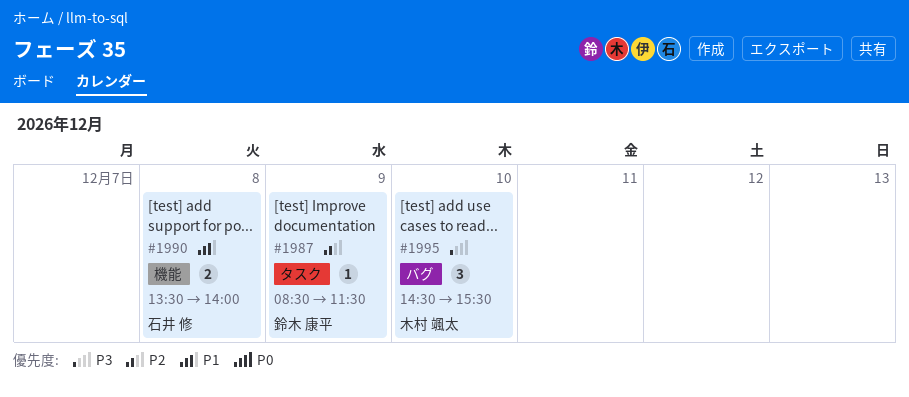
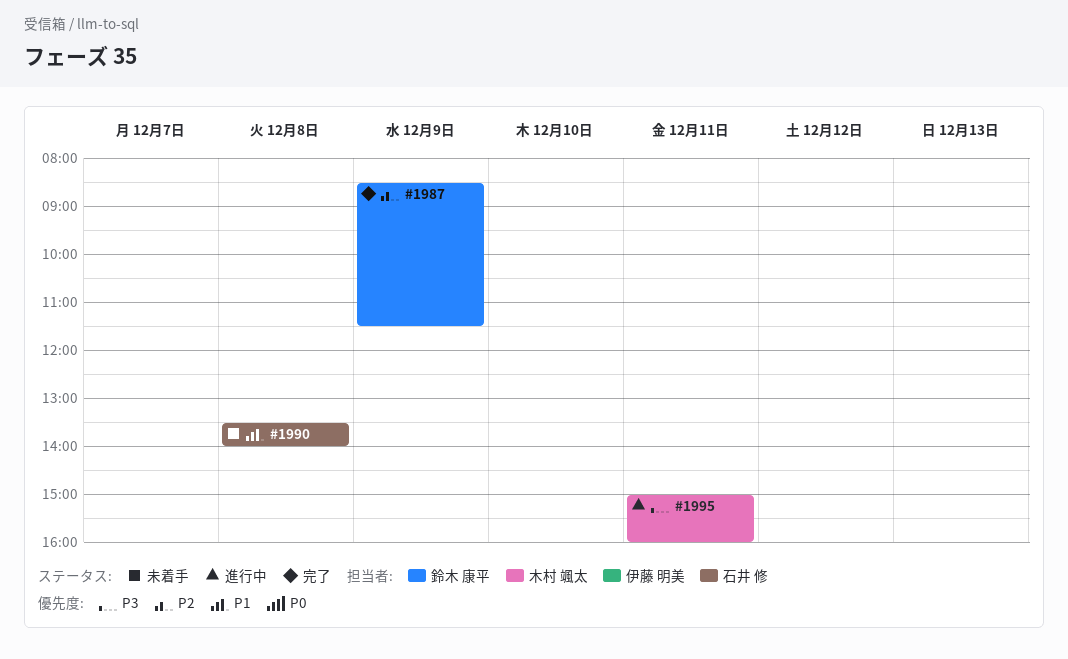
#1995, day: Dec 10 -> Dec 11
#1995, begins: 14:30 -> 15:00
#1995, ends: 15:30 -> 16:00

